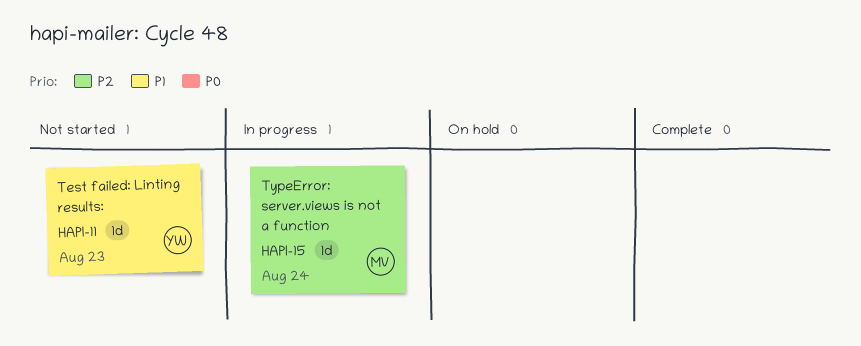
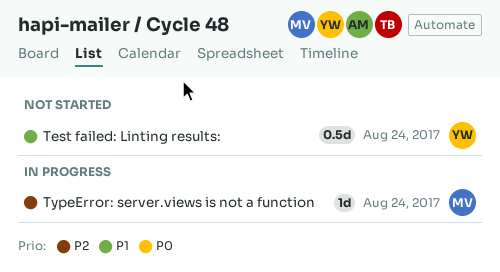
Test failed: Linting results:, estimate: 1d -> 0.5d
Test failed: Linting results:, due: Aug 23 -> Aug 24

